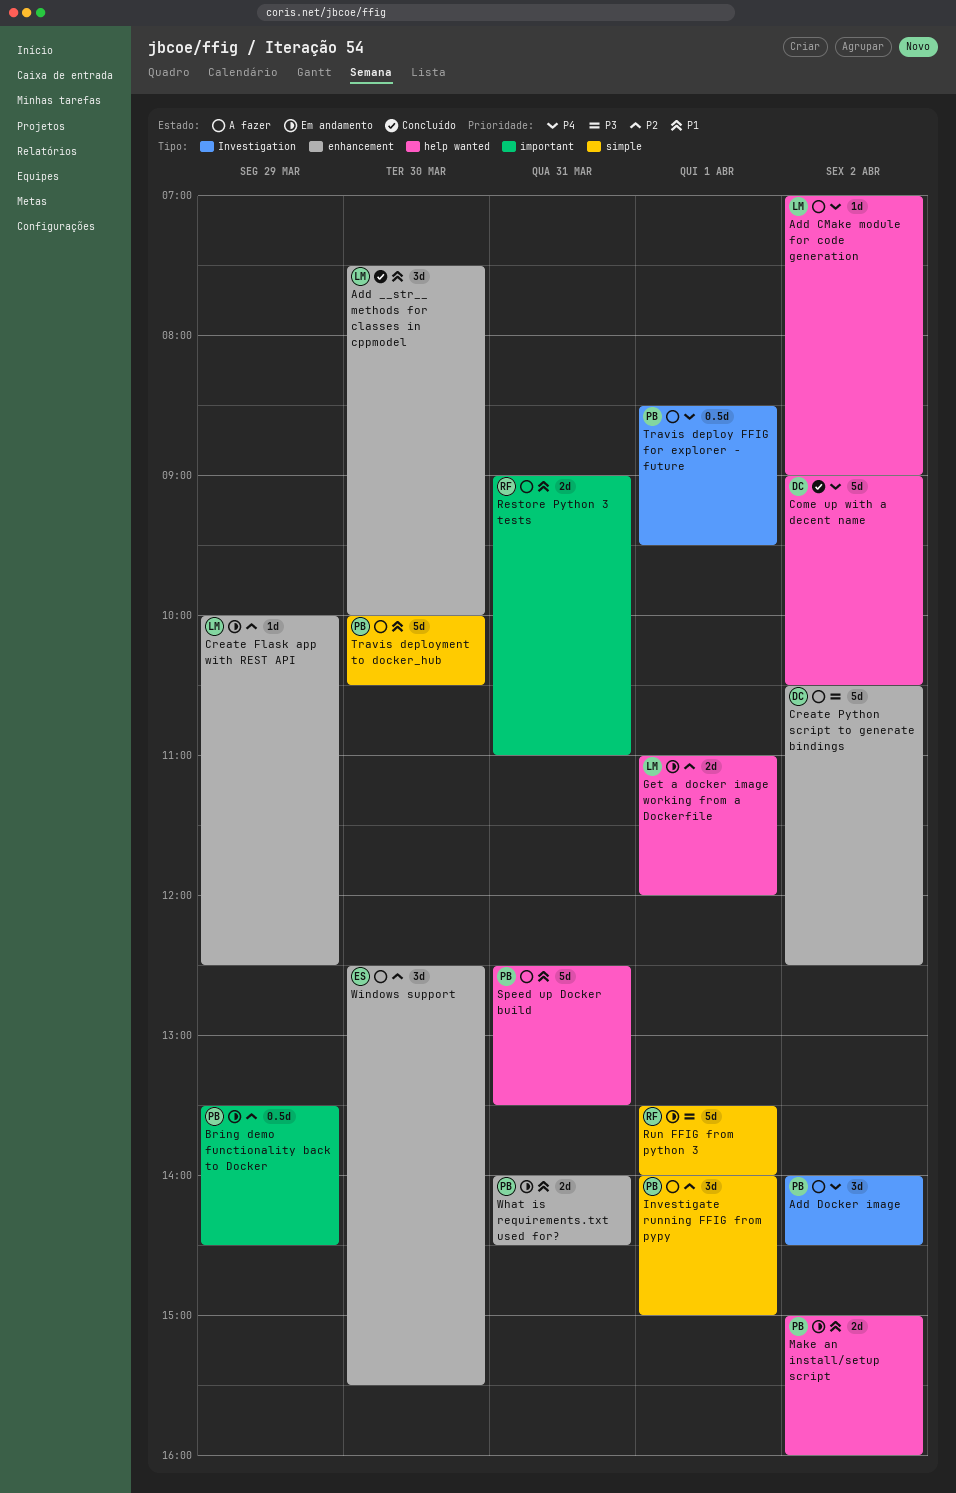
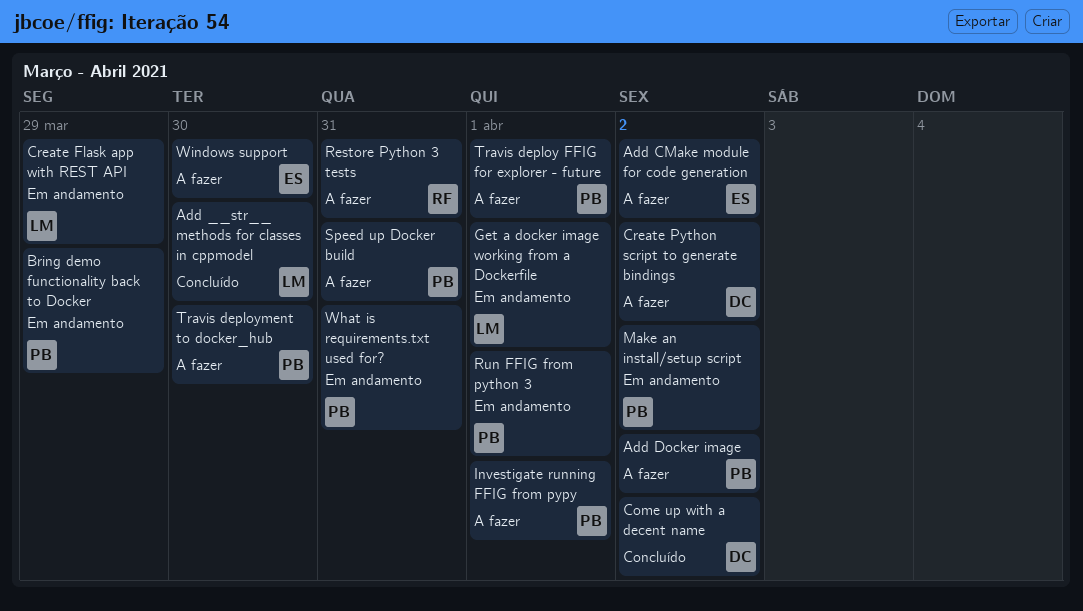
Add CMake module for code generation, owner: LM -> ES
Run FFIG from python 3, owner: RF -> PB

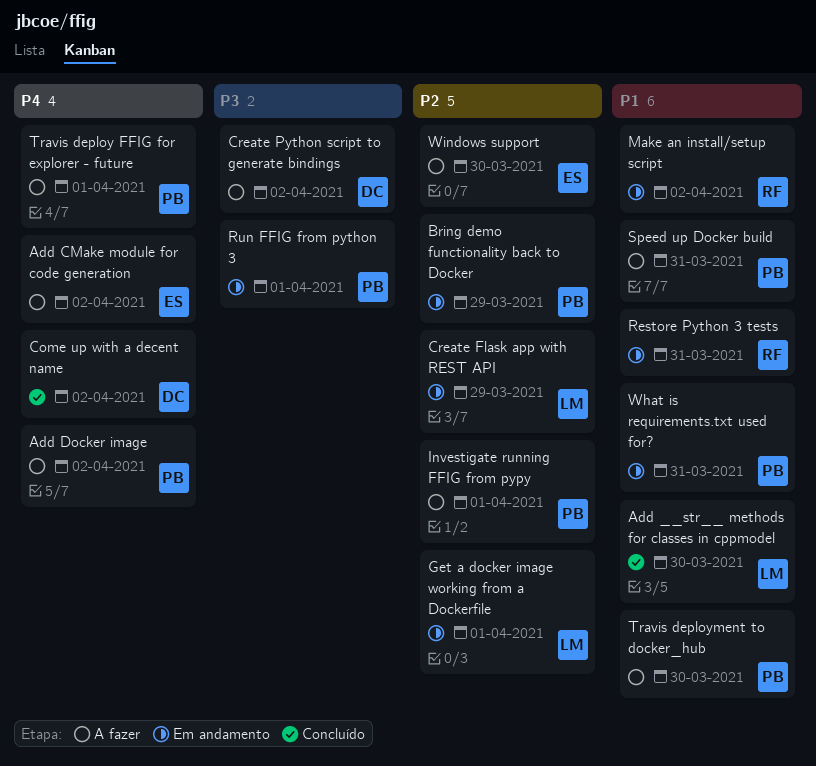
Make an install/setup script, owner: PB -> RF
Restore Python 3 tests, status: A fazer -> Em andamento

